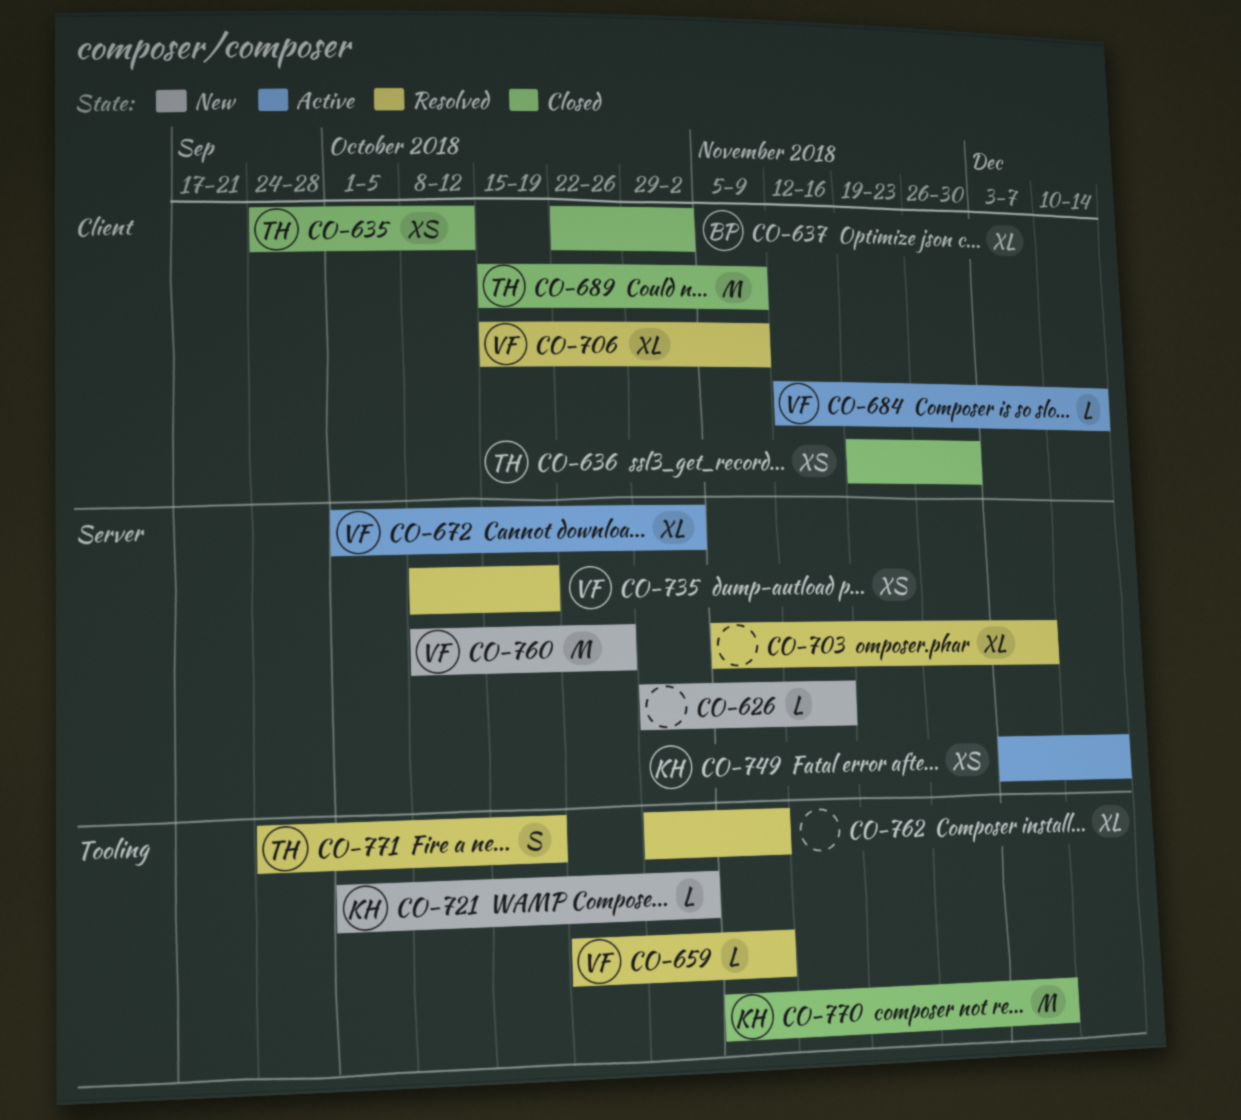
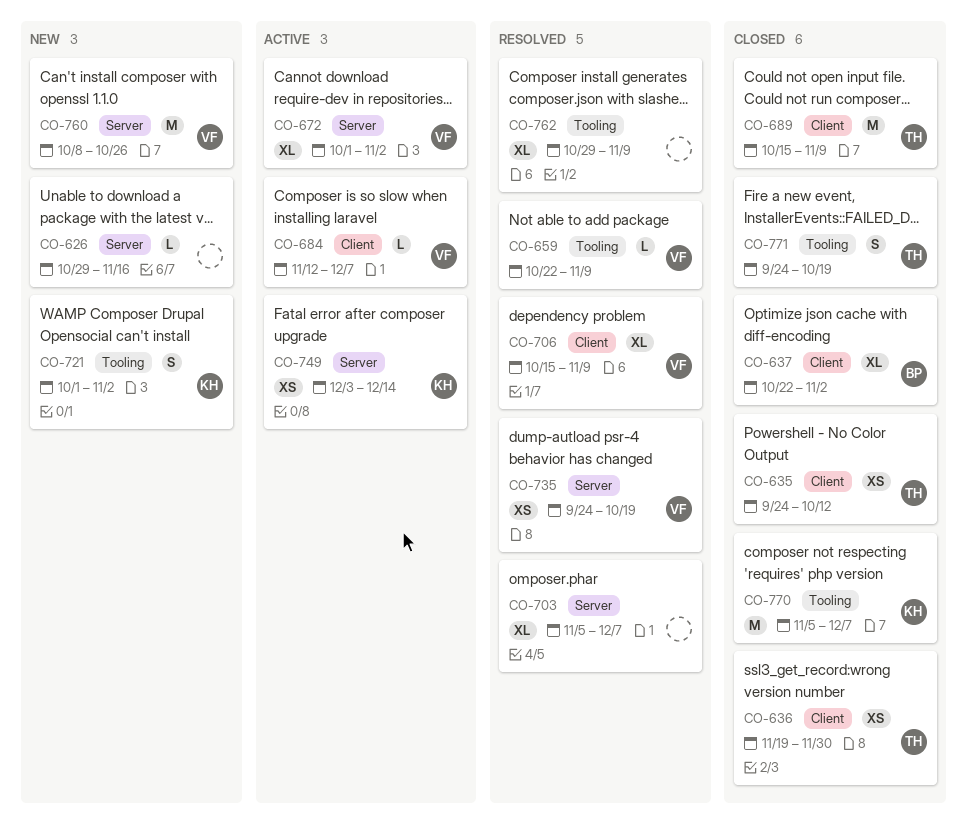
CO-684, due: Dec 14 -> Dec 7
CO-721, estimate: L -> S
CO-735, start: Oct 8 -> Sep 24
CO-771, status: Resolved -> Closed

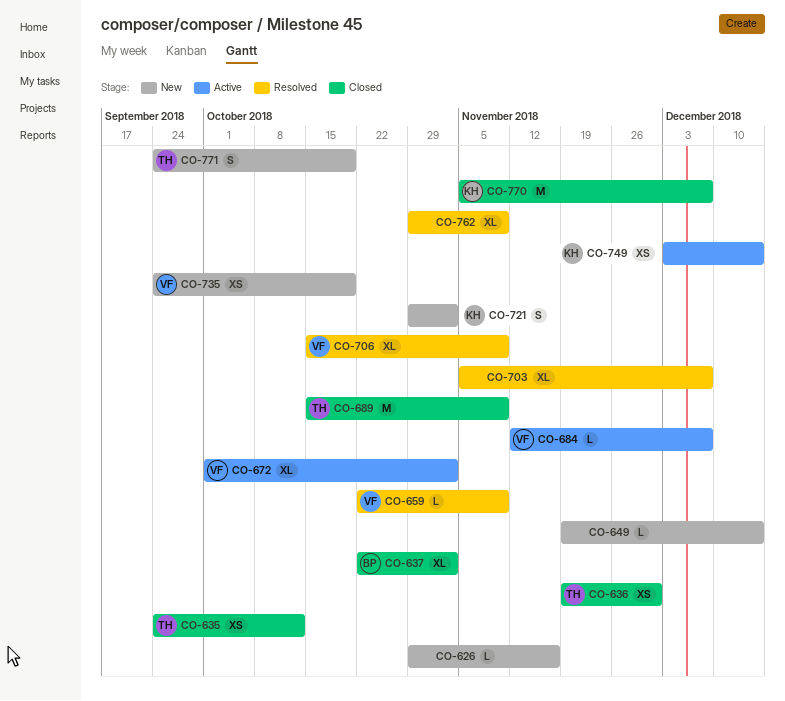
CO-649: none -> present
CO-721, start: Oct 1 -> Oct 29
CO-735, status: Resolved -> New
CO-760: present -> none
CO-771, status: Closed -> New

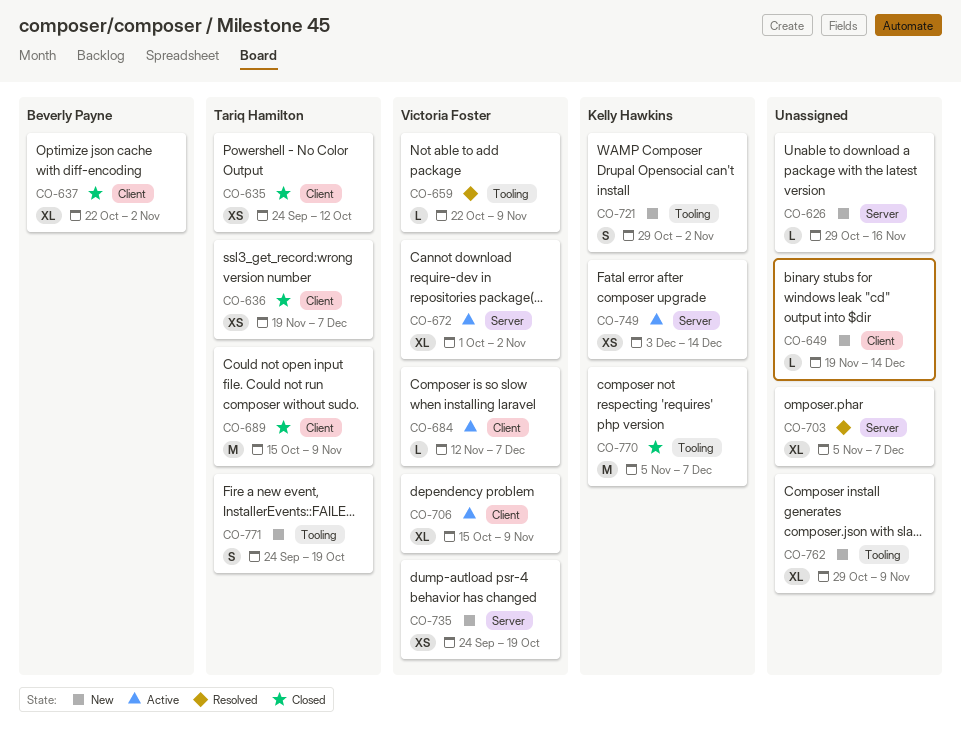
CO-636, due: Nov 30 -> Dec 7
CO-706, status: Resolved -> Active
CO-762, status: Resolved -> New

